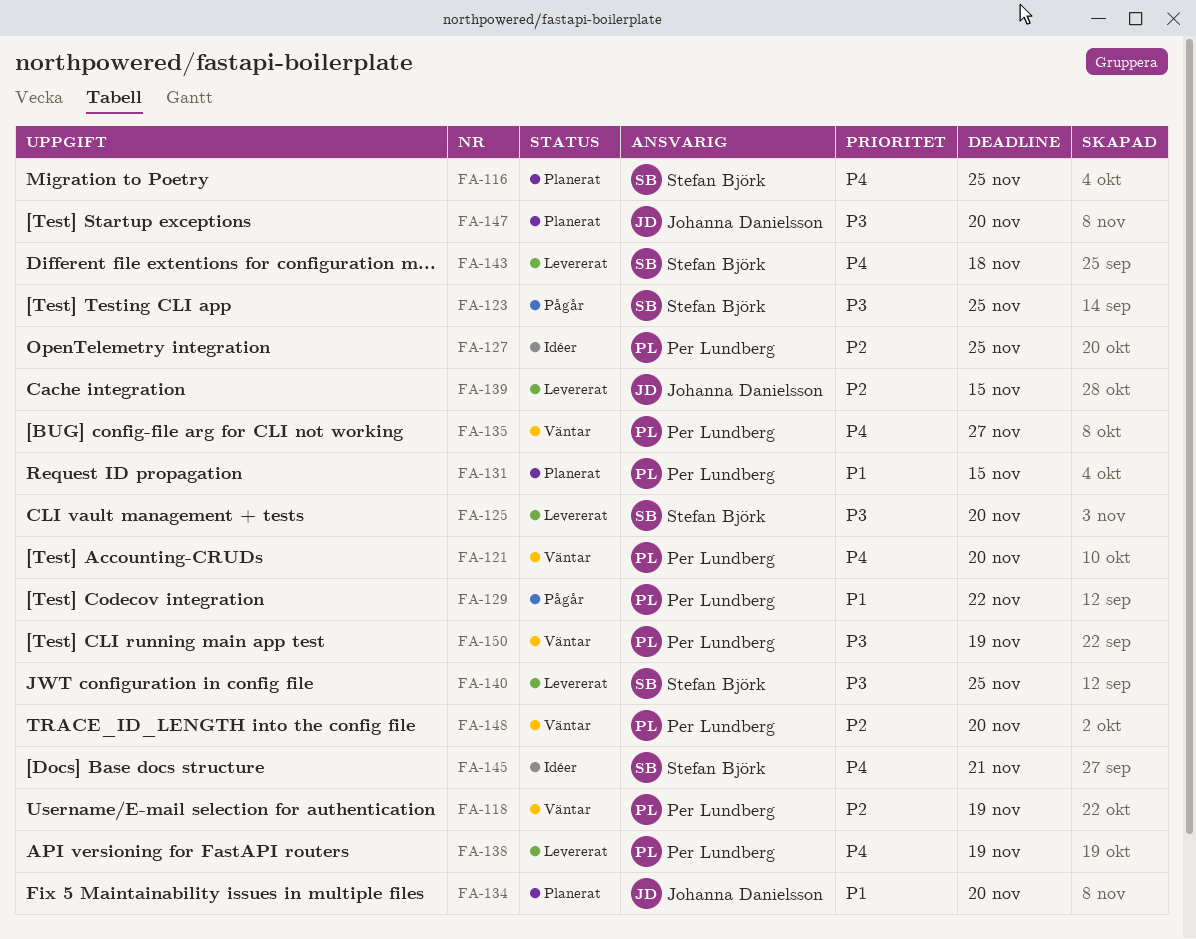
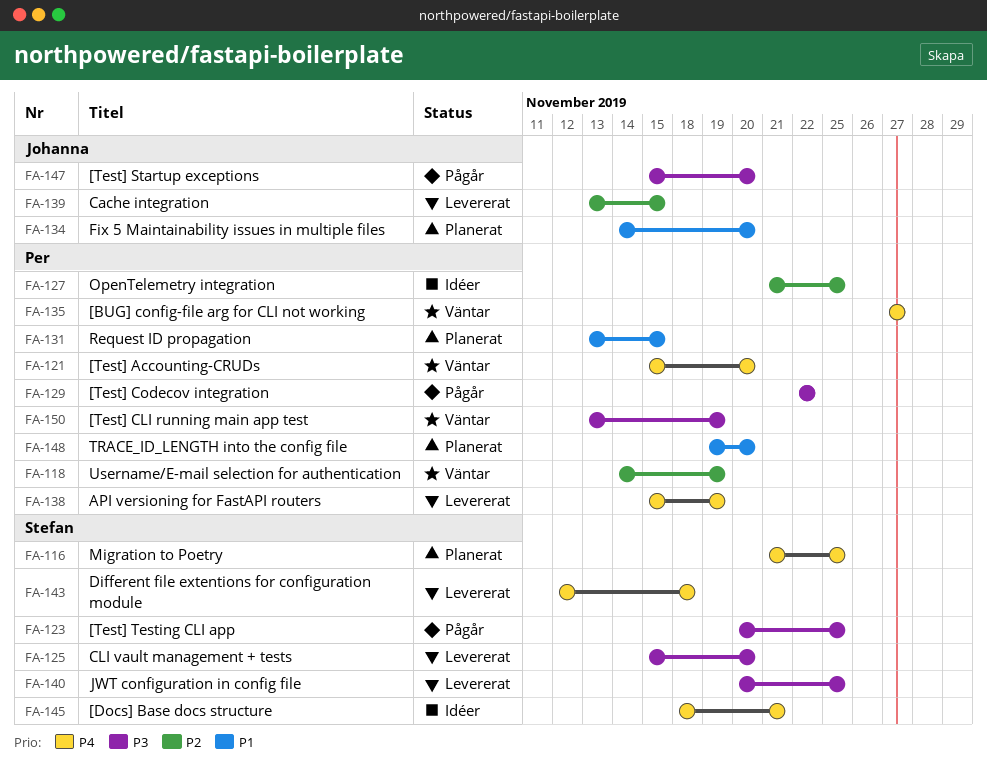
FA-129, priority: P1 -> P3
FA-147, status: Planerat -> Pågår
FA-148, status: Väntar -> Planerat
FA-148, priority: P2 -> P1

